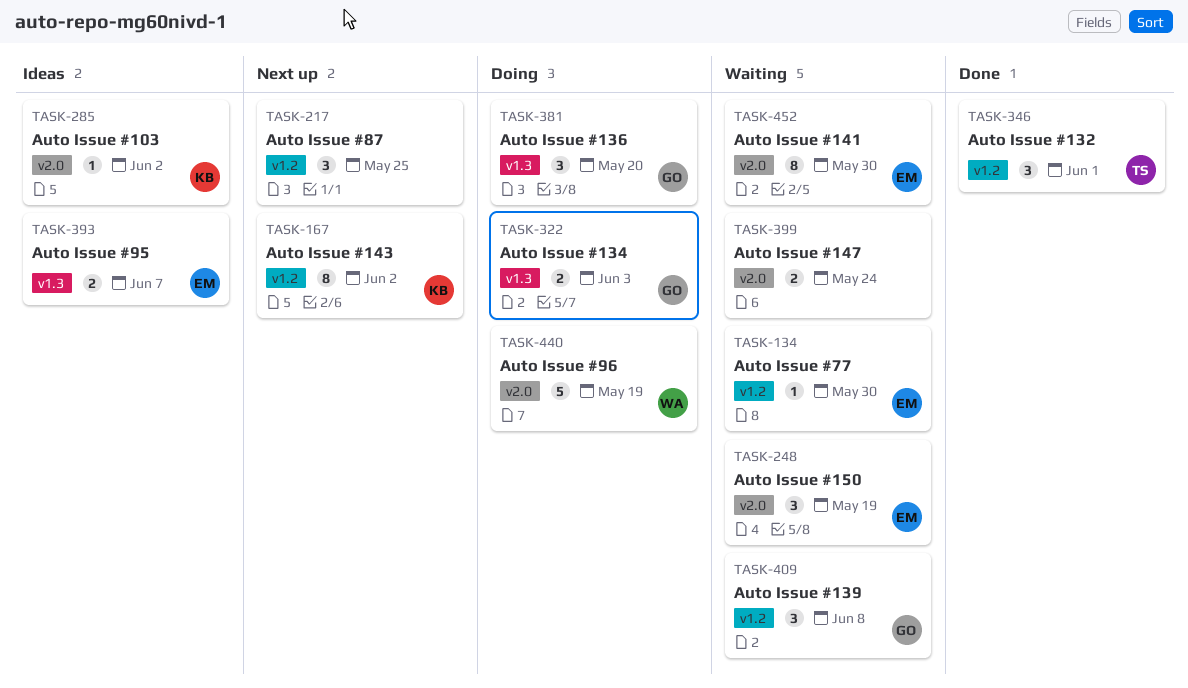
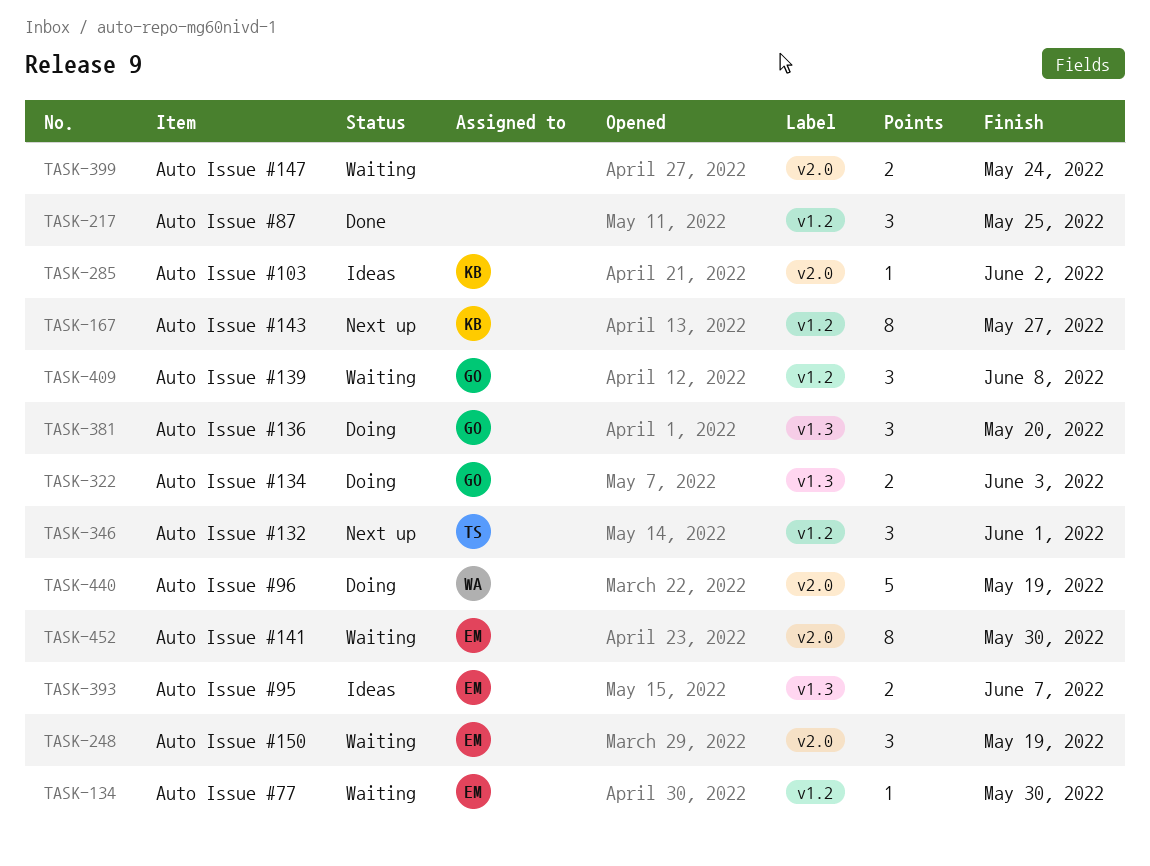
TASK-167, due: Jun 2 -> May 27
TASK-217, status: Next up -> Done
TASK-346, status: Done -> Next up

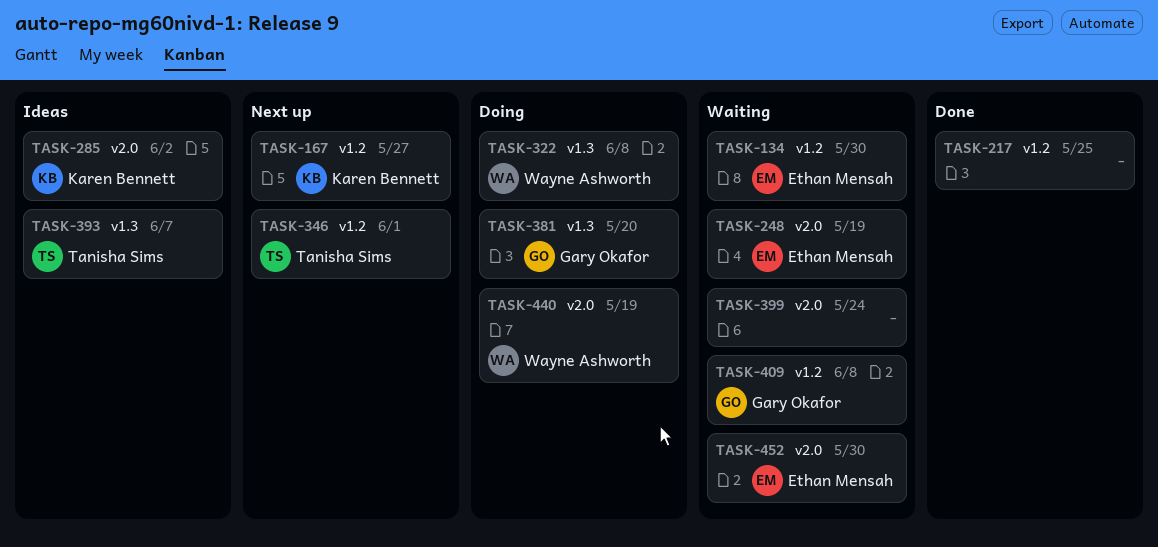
TASK-322, owner: Gary Okafor -> Wayne Ashworth
TASK-322, due: Jun 3 -> Jun 8
TASK-393, owner: Ethan Mensah -> Tanisha Sims

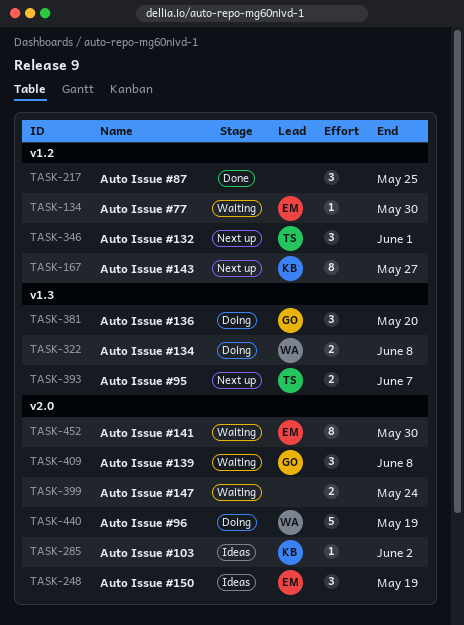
TASK-248, status: Waiting -> Ideas
TASK-393, status: Ideas -> Next up
TASK-409, label: v1.2 -> v2.0

